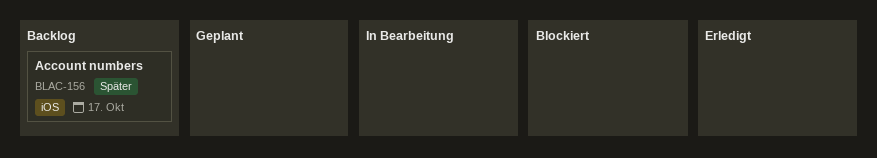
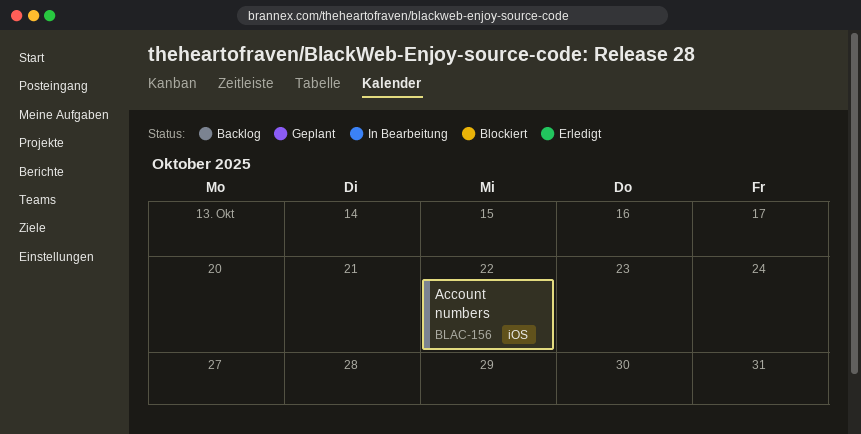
BLAC-156, due: Oct 17 -> Oct 22

